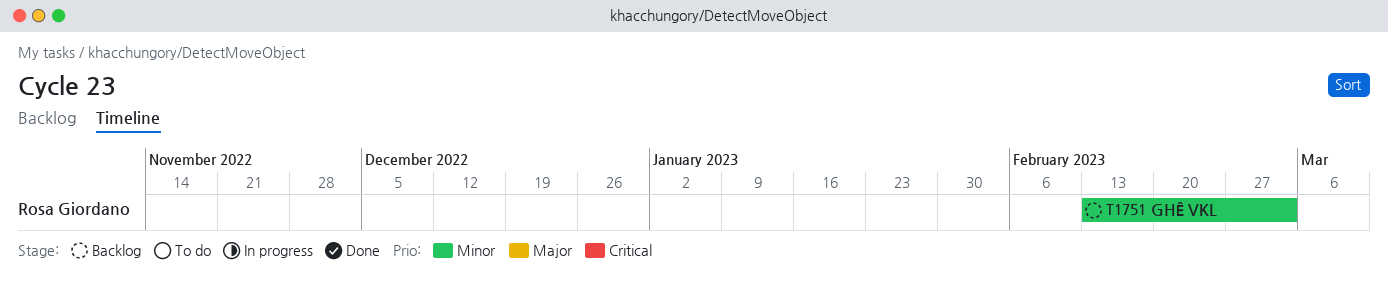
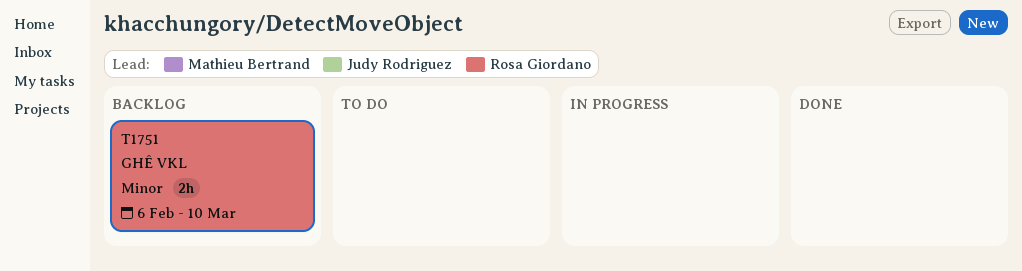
T1751, start: Feb 13 -> Feb 6
T1751, due: Mar 3 -> Mar 10

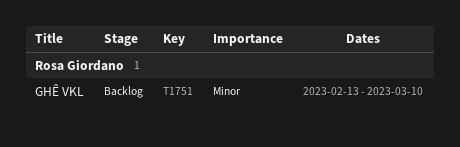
T1751, start: Feb 6 -> Feb 13

